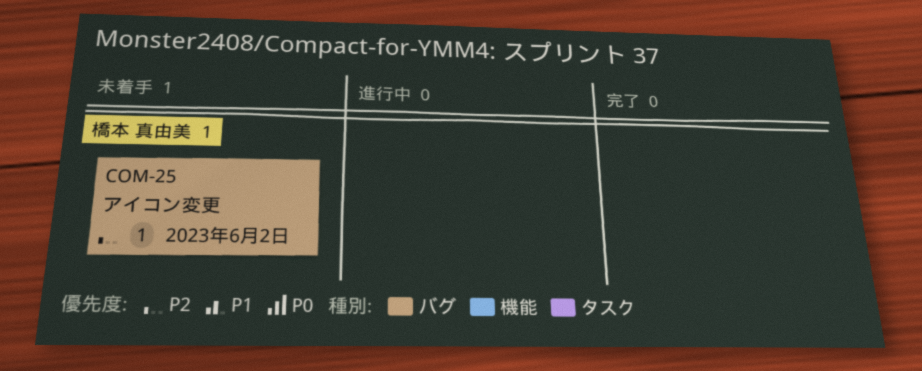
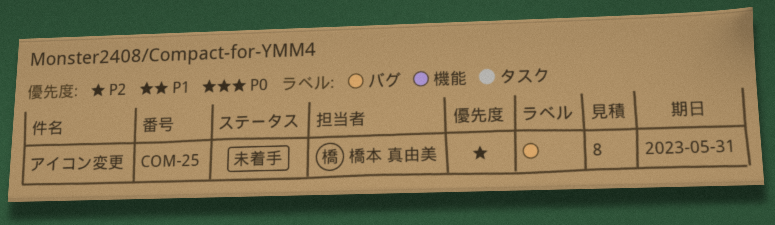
COM-25, estimate: 1 -> 8
COM-25, due: Jun 2 -> May 31

